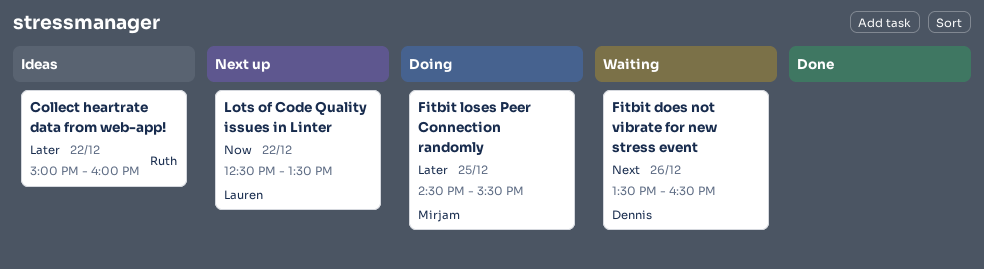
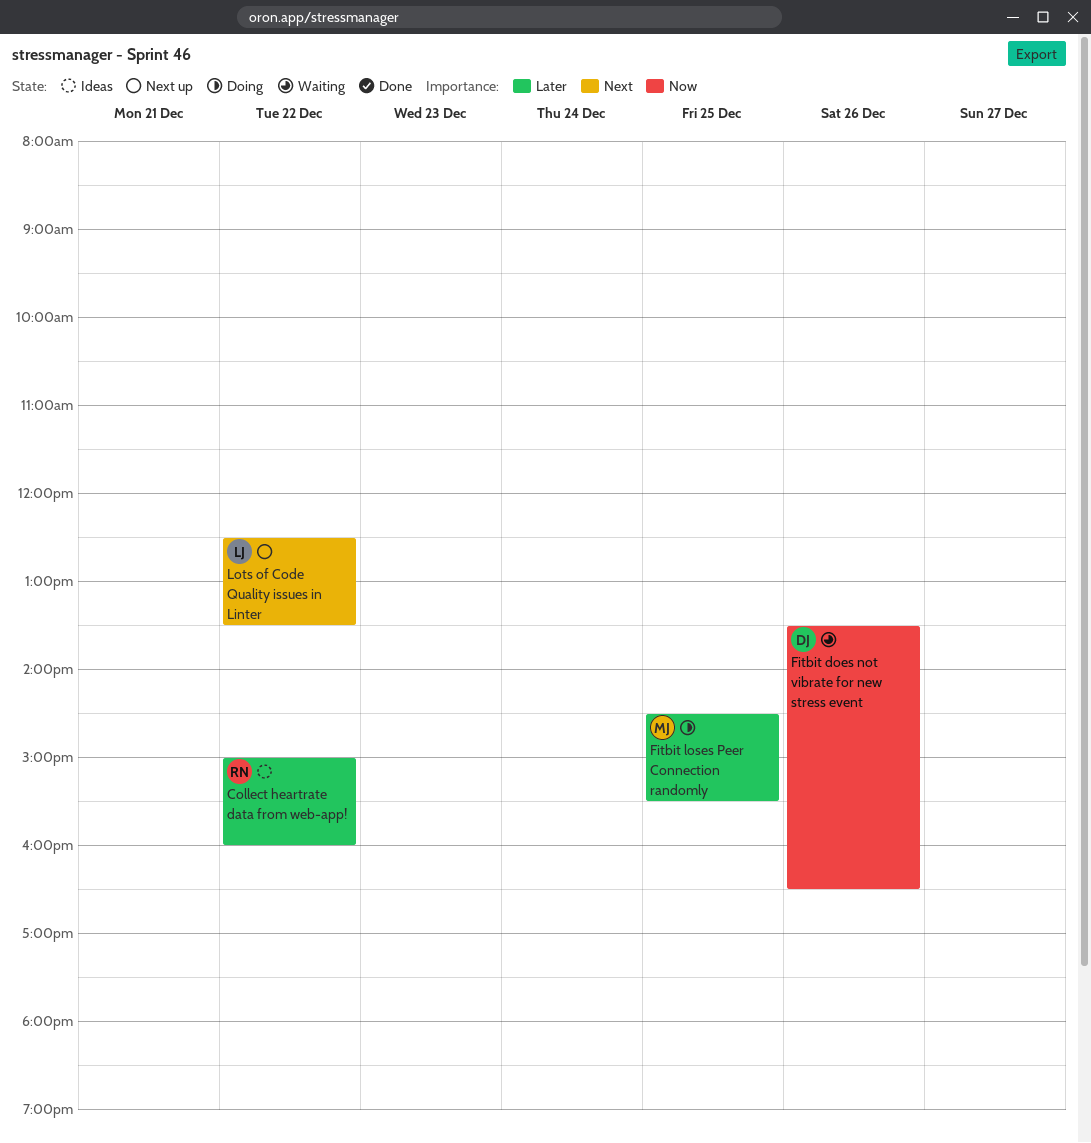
Fitbit does not vibrate for new stress event, priority: Next -> Now
Lots of Code Quality issues in Linter, priority: Now -> Next

